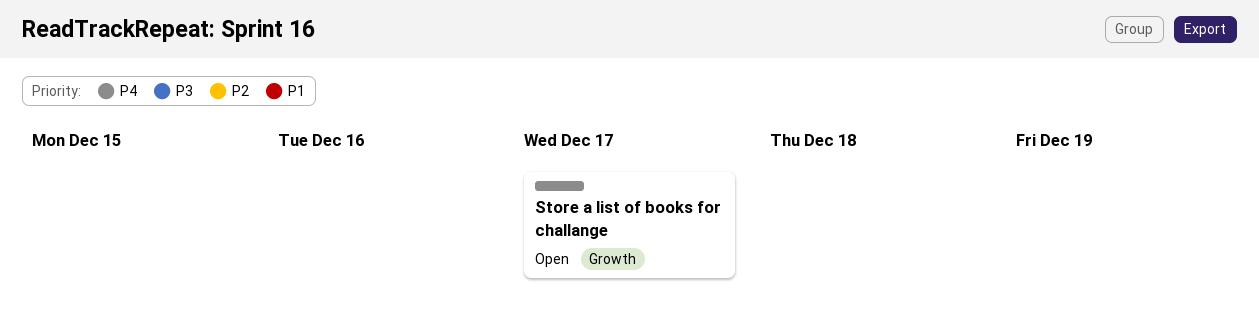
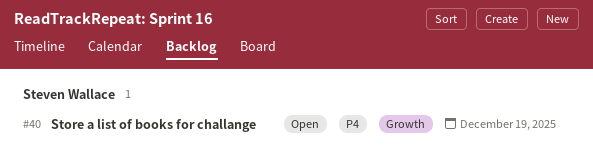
Store a list of books for challange, due: Dec 17 -> Dec 19

